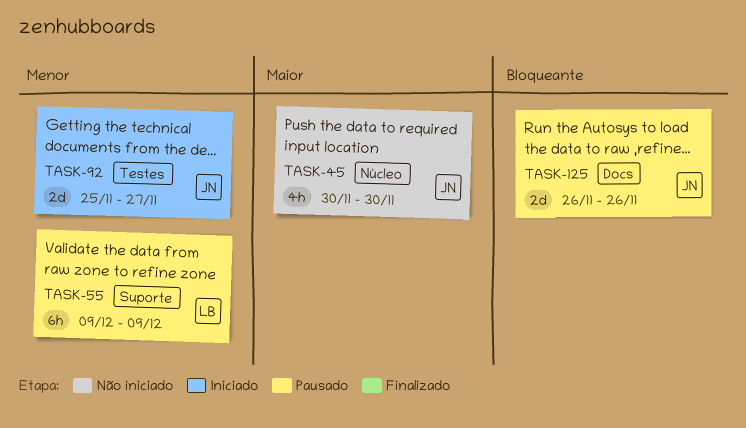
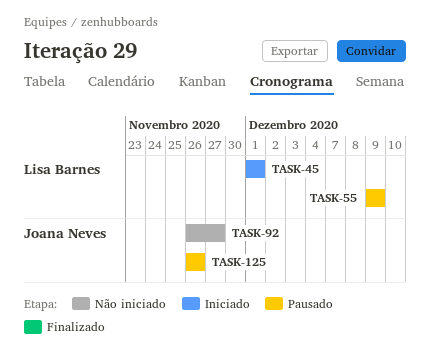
TASK-45, status: Não iniciado -> Iniciado
TASK-45, owner: Joana Neves -> Lisa Barnes
TASK-45, start: Nov 30 -> Dec 1
TASK-45, due: Nov 30 -> Dec 1
TASK-92, status: Iniciado -> Não iniciado
TASK-92, start: Nov 25 -> Nov 26

